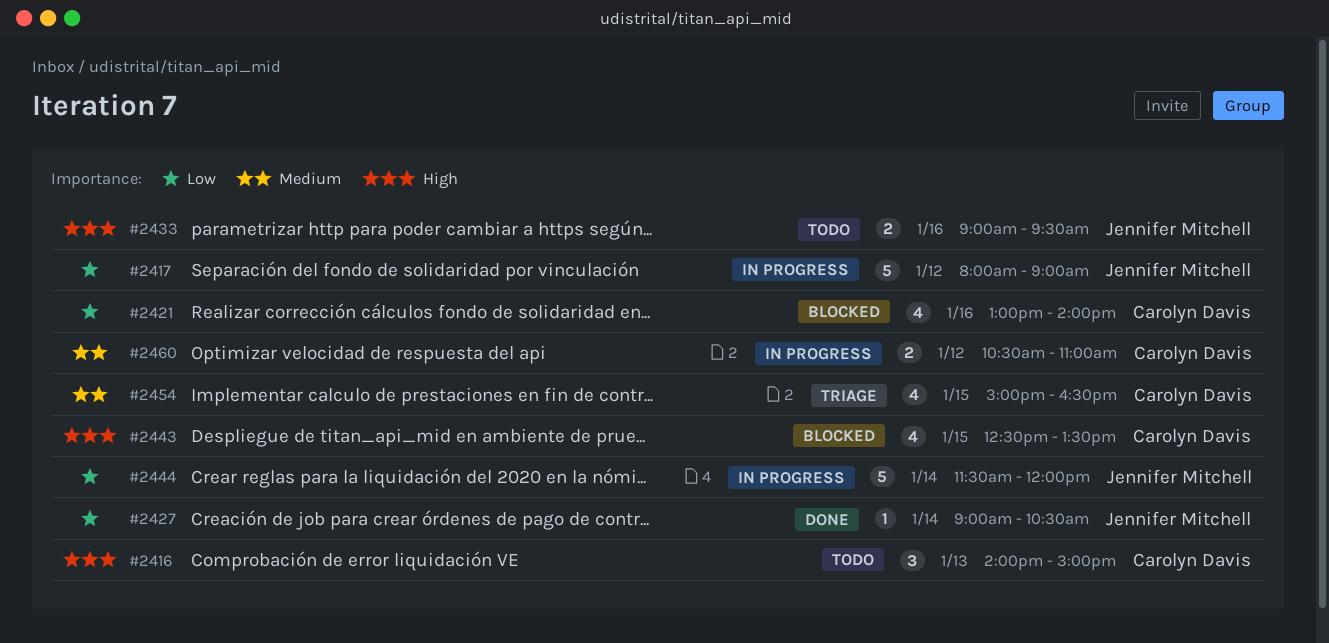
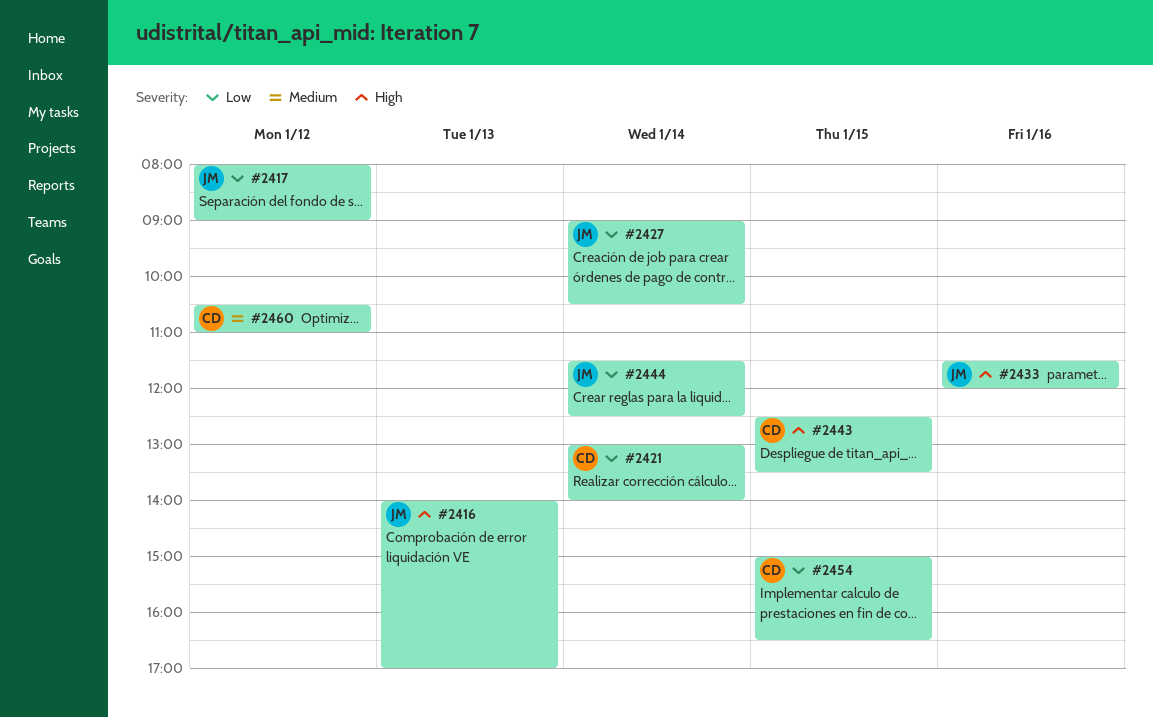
#2416, owner: Carolyn Davis -> Jennifer Mitchell
#2416, ends: 15:00 -> 17:00
#2421, day: Jan 16 -> Jan 14
#2433, begins: 09:00 -> 11:30
#2433, ends: 09:30 -> 12:00
#2444, ends: 12:00 -> 12:30
#2454, priority: Medium -> Low

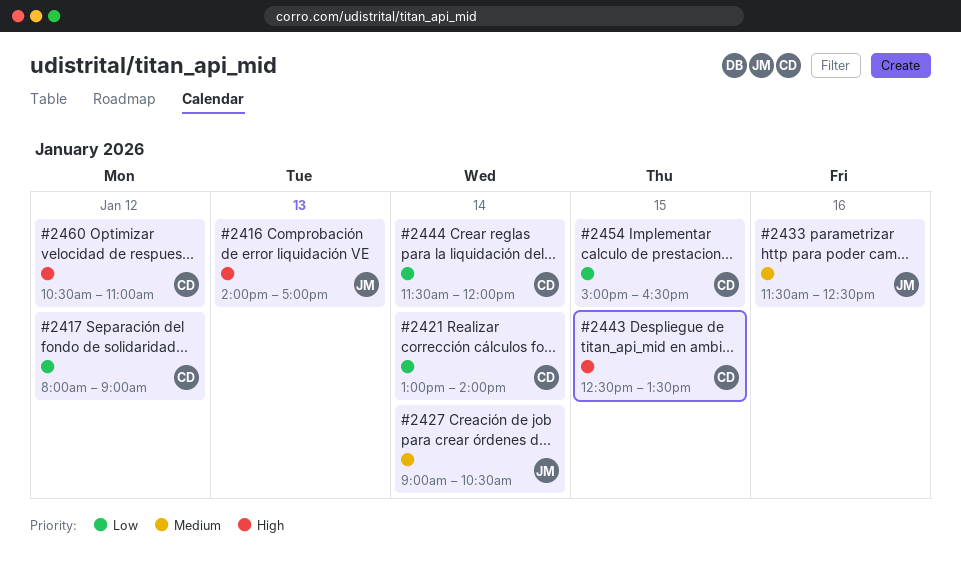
#2417, owner: JM -> CD
#2427, priority: Low -> Medium
#2433, priority: High -> Medium
#2433, ends: 12:00 -> 12:30
#2444, owner: JM -> CD
#2444, ends: 12:30 -> 12:00
#2460, priority: Medium -> High

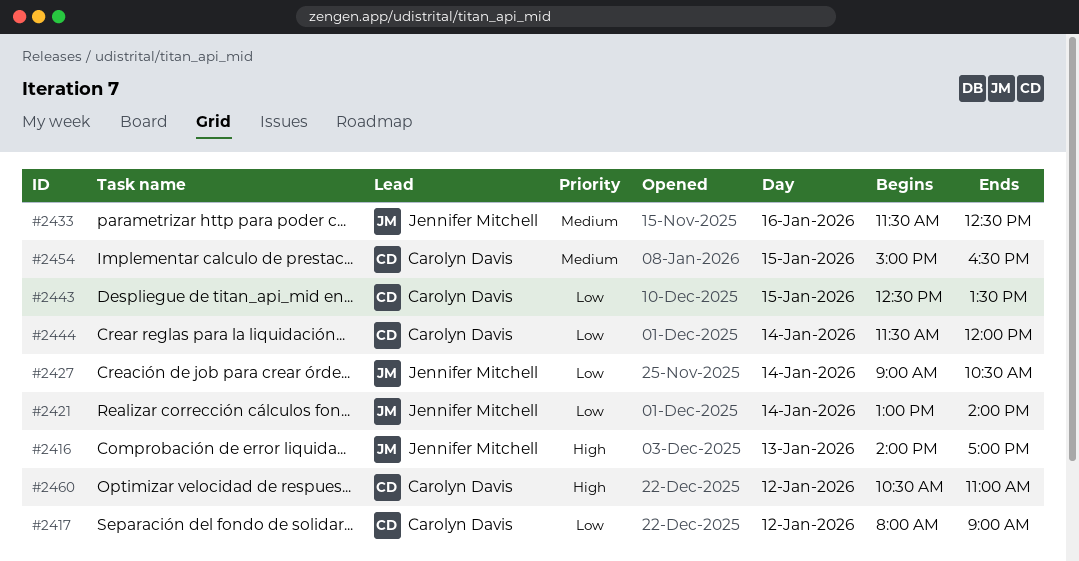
#2421, owner: Carolyn Davis -> Jennifer Mitchell
#2427, priority: Medium -> Low
#2443, priority: High -> Low
#2454, priority: Low -> Medium

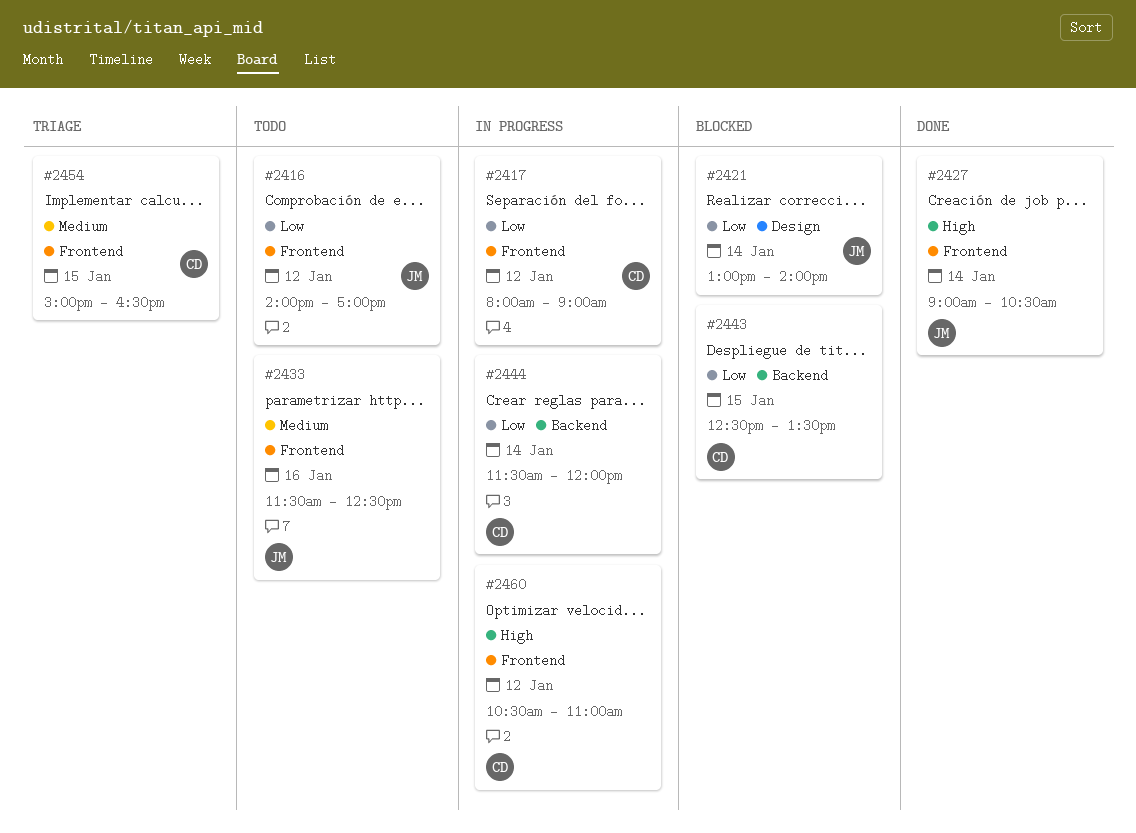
#2416, priority: High -> Low
#2416, day: Jan 13 -> Jan 12
#2427, priority: Low -> High

